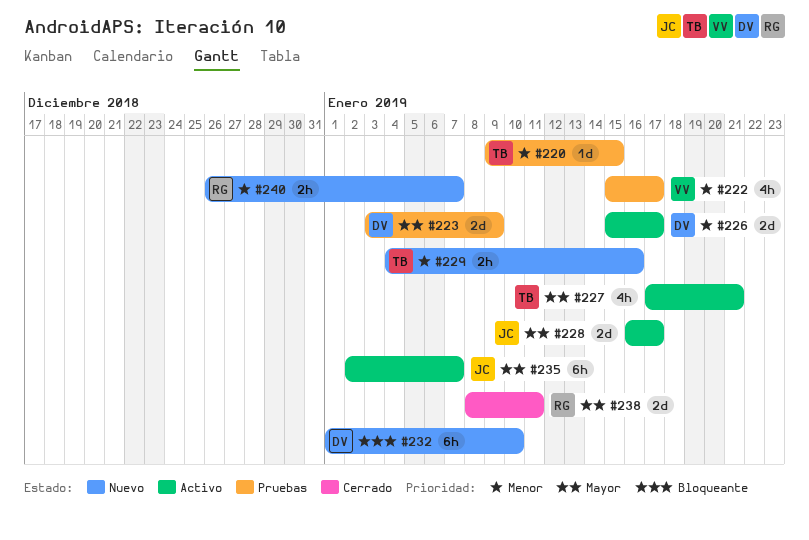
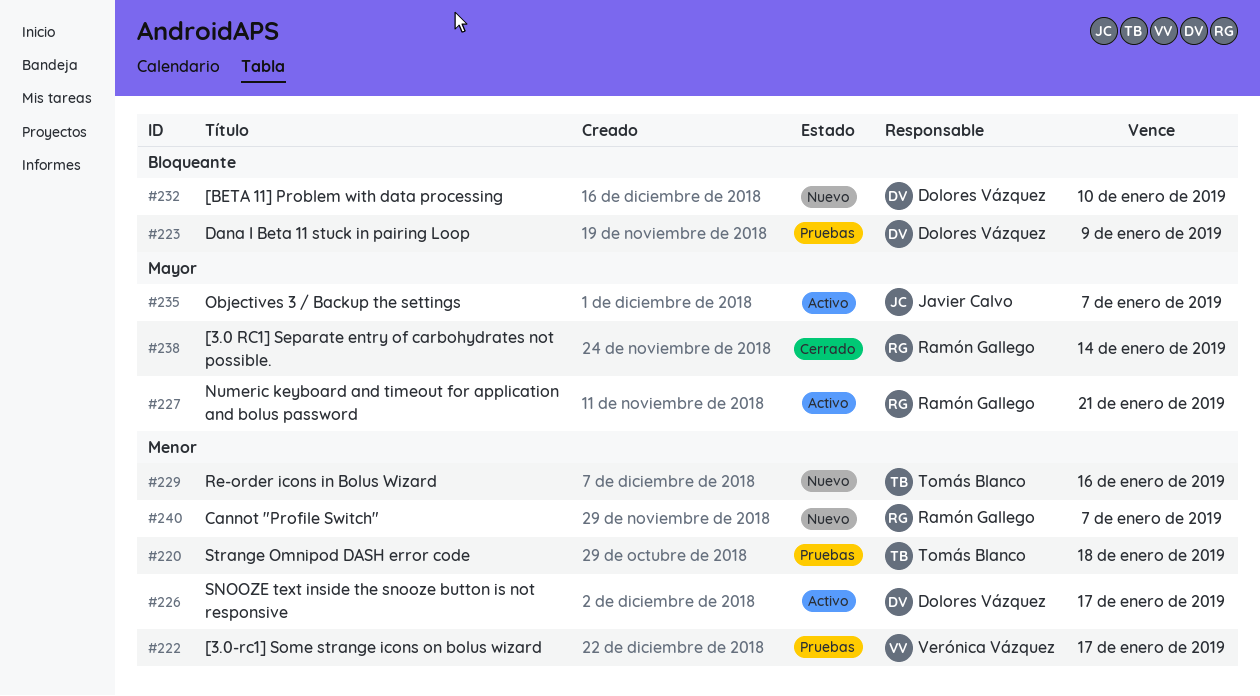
#220, due: Jan 15 -> Jan 18
#223, priority: Mayor -> Bloqueante
#227, owner: Tomás Blanco -> Ramón Gallego
#228: present -> none
#238, due: Jan 11 -> Jan 14

